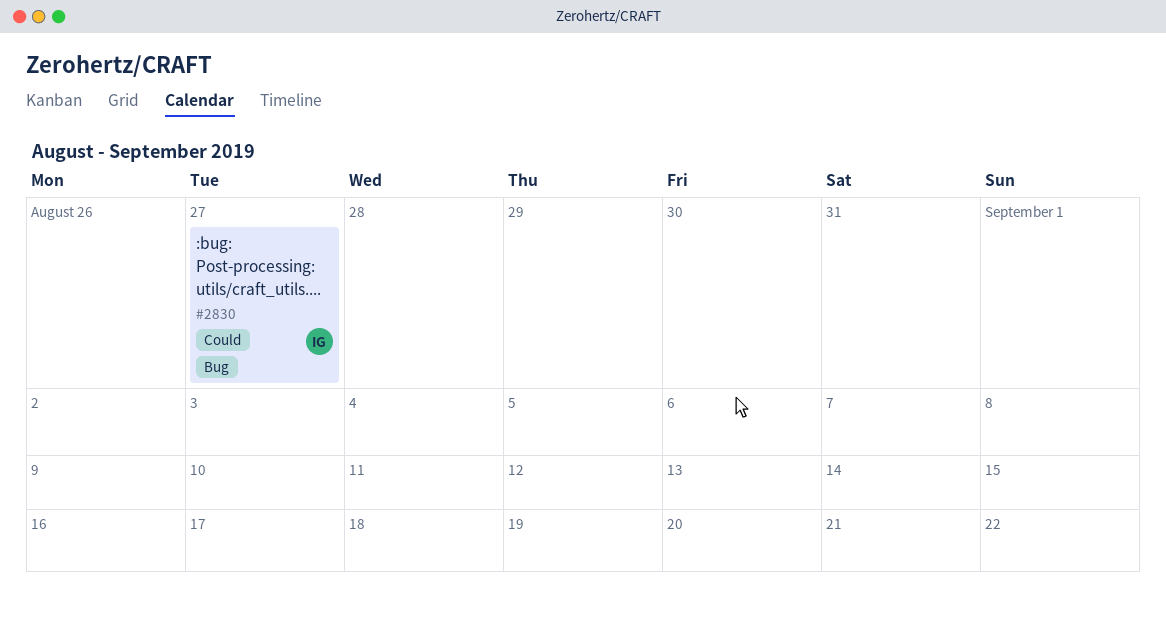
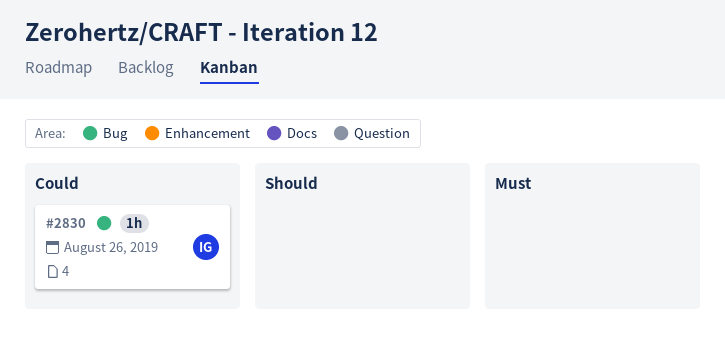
#2830, due: Aug 27 -> Aug 26

